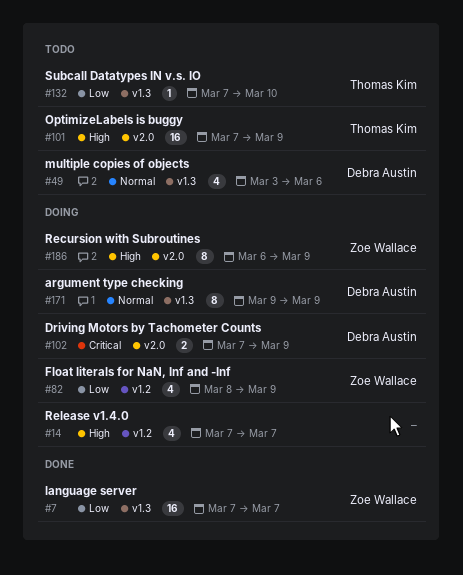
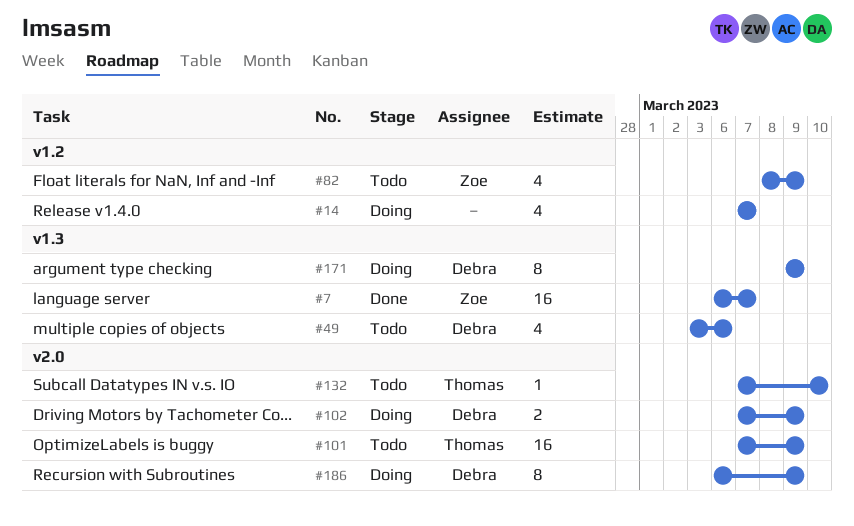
#7, start: Mar 7 -> Mar 6
#82, status: Doing -> Todo
#132, label: v1.3 -> v2.0
#186, owner: Zoe Wallace -> Debra Austin

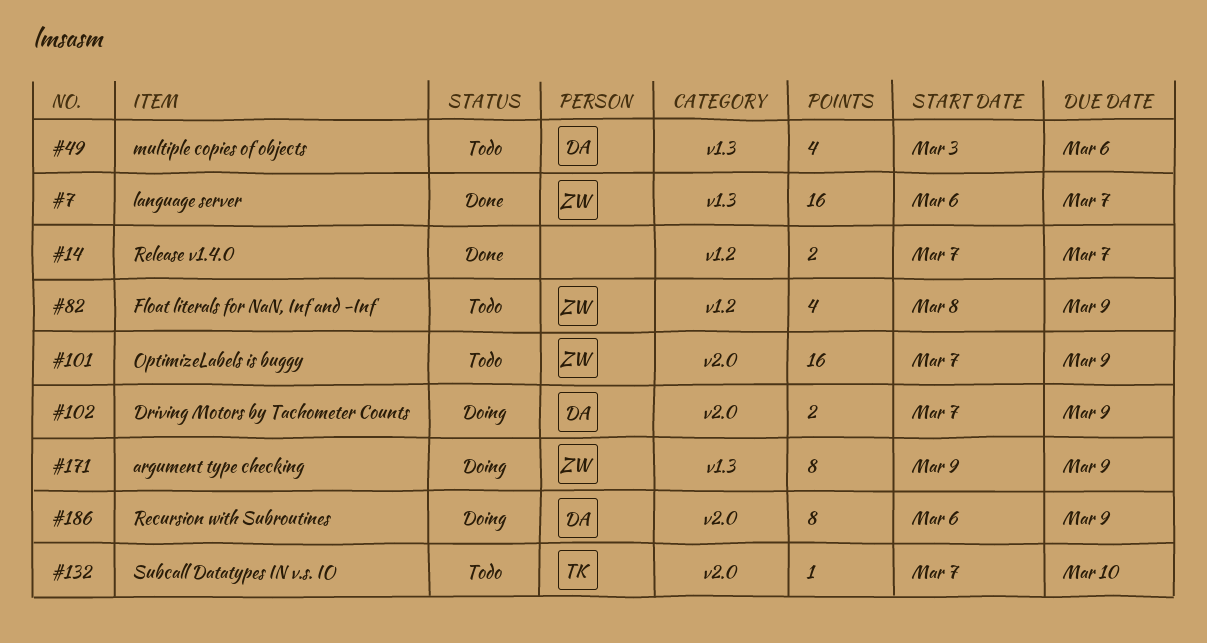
#14, status: Doing -> Done
#14, estimate: 4 -> 2
#101, owner: Thomas -> Zoe
#171, owner: Debra -> Zoe

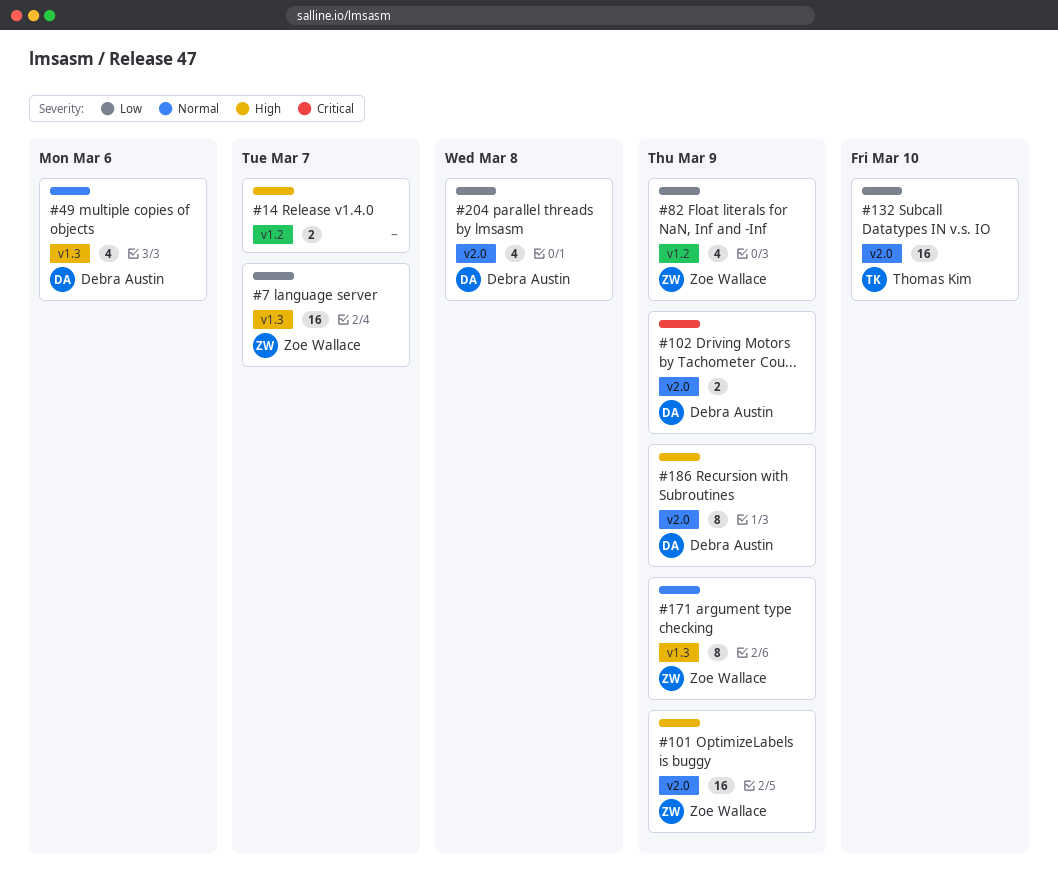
#132, estimate: 1 -> 16
#204: none -> present

